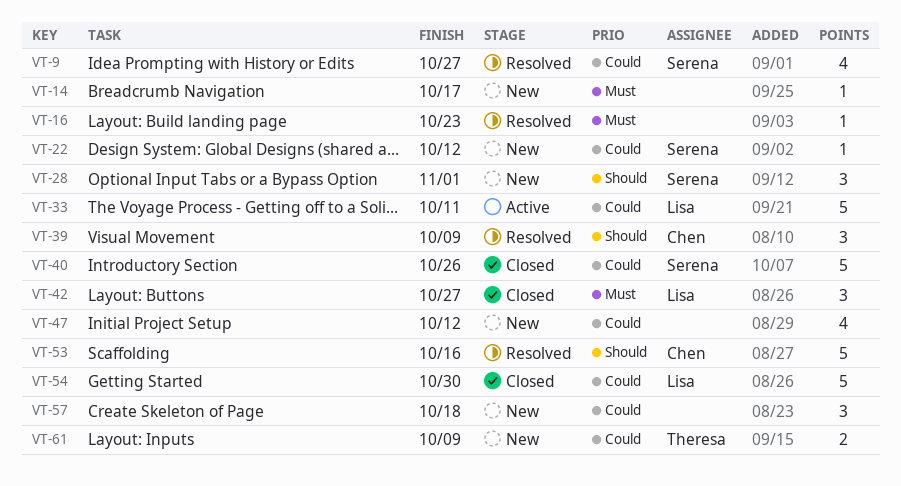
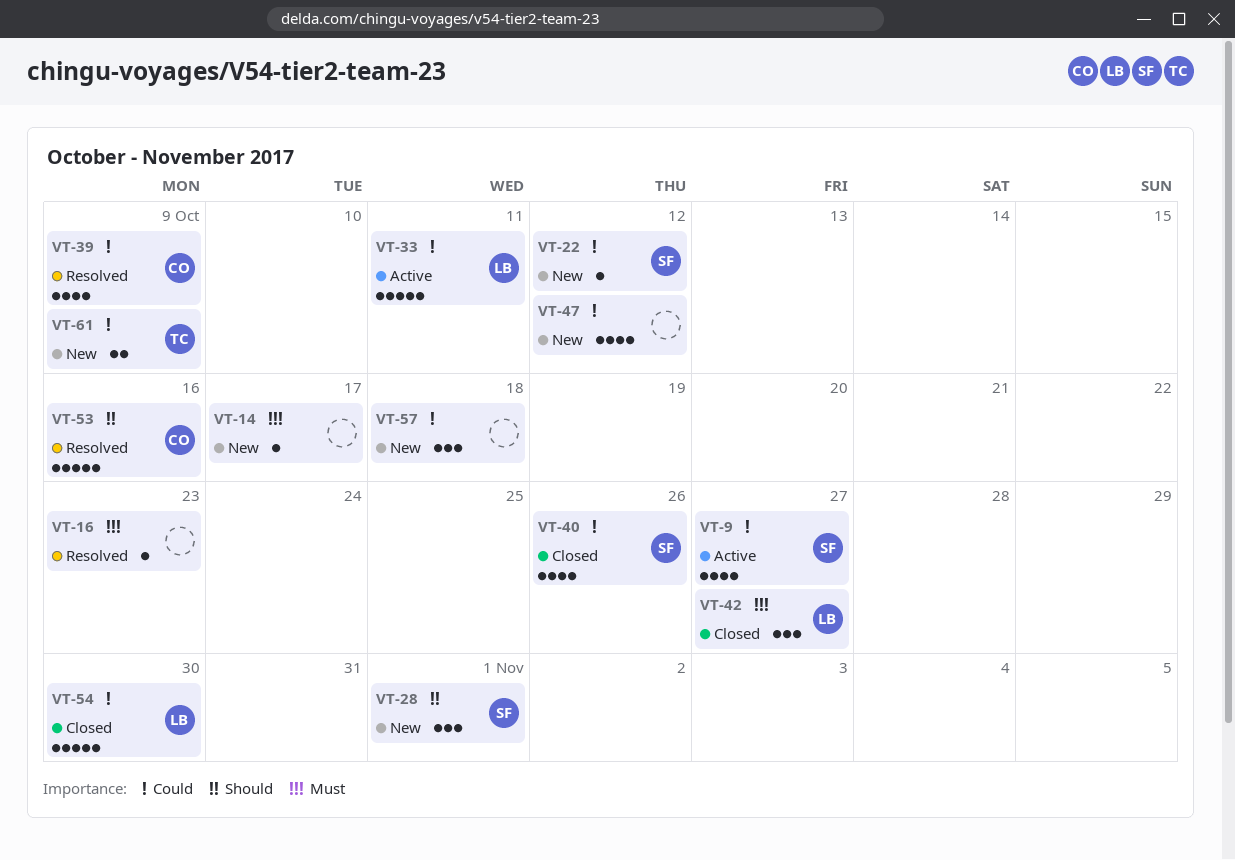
VT-9, status: Resolved -> Active
VT-39, priority: Should -> Could
VT-39, estimate: 3 -> 4
VT-40, estimate: 5 -> 4

